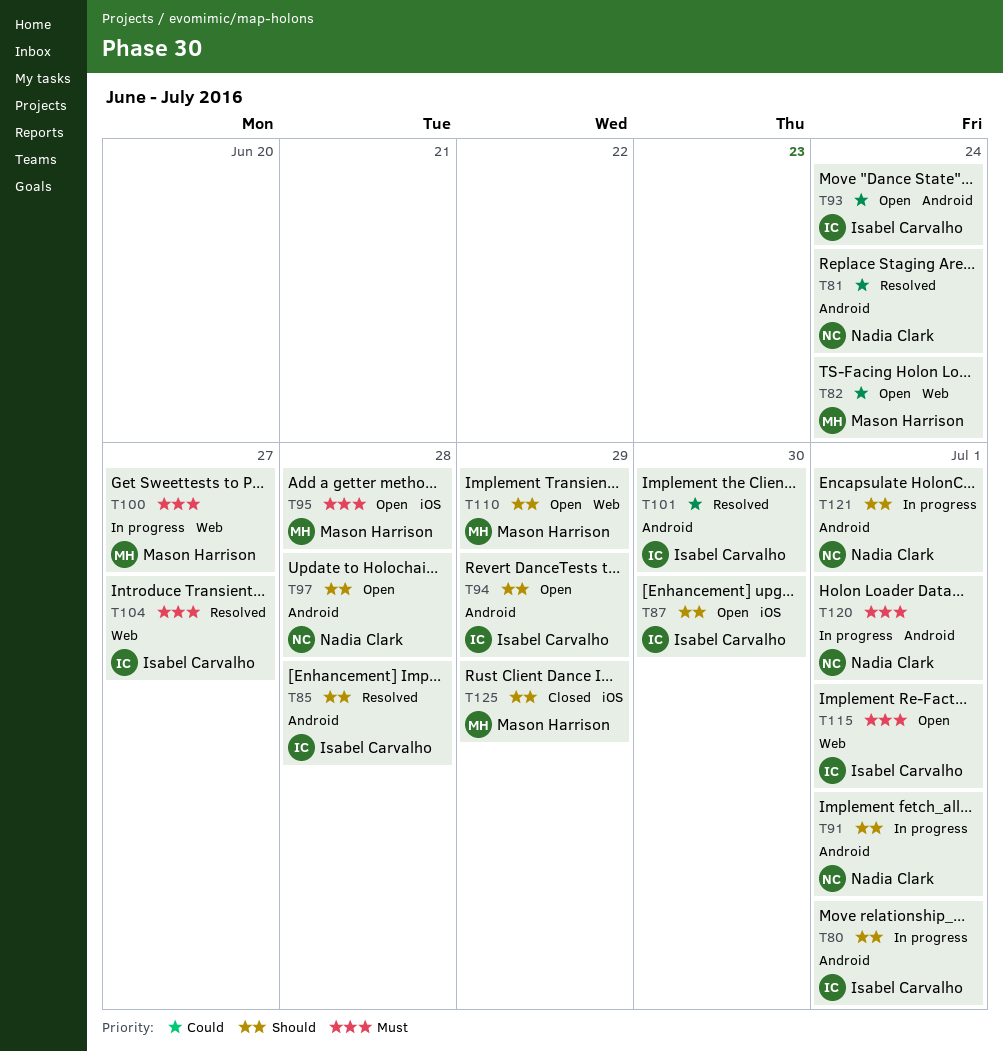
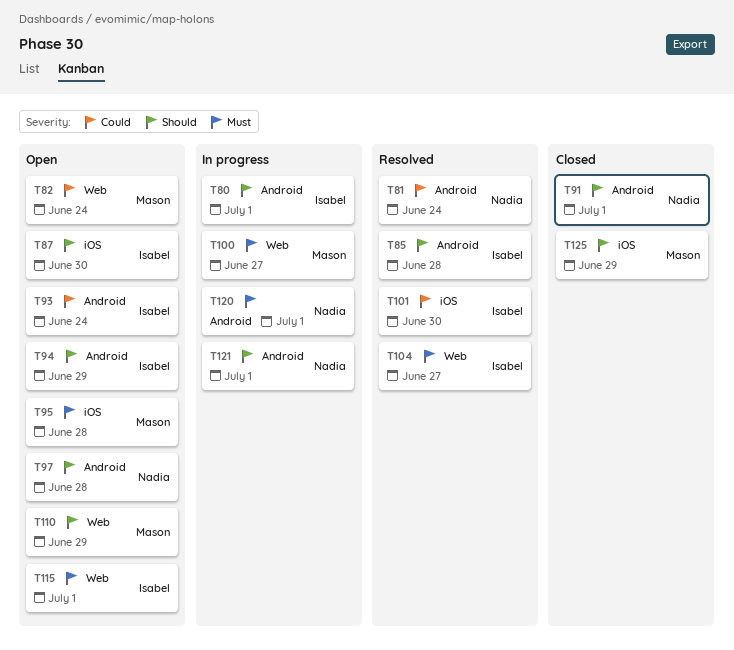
T91, status: In progress -> Closed
T101, label: Android -> iOS

